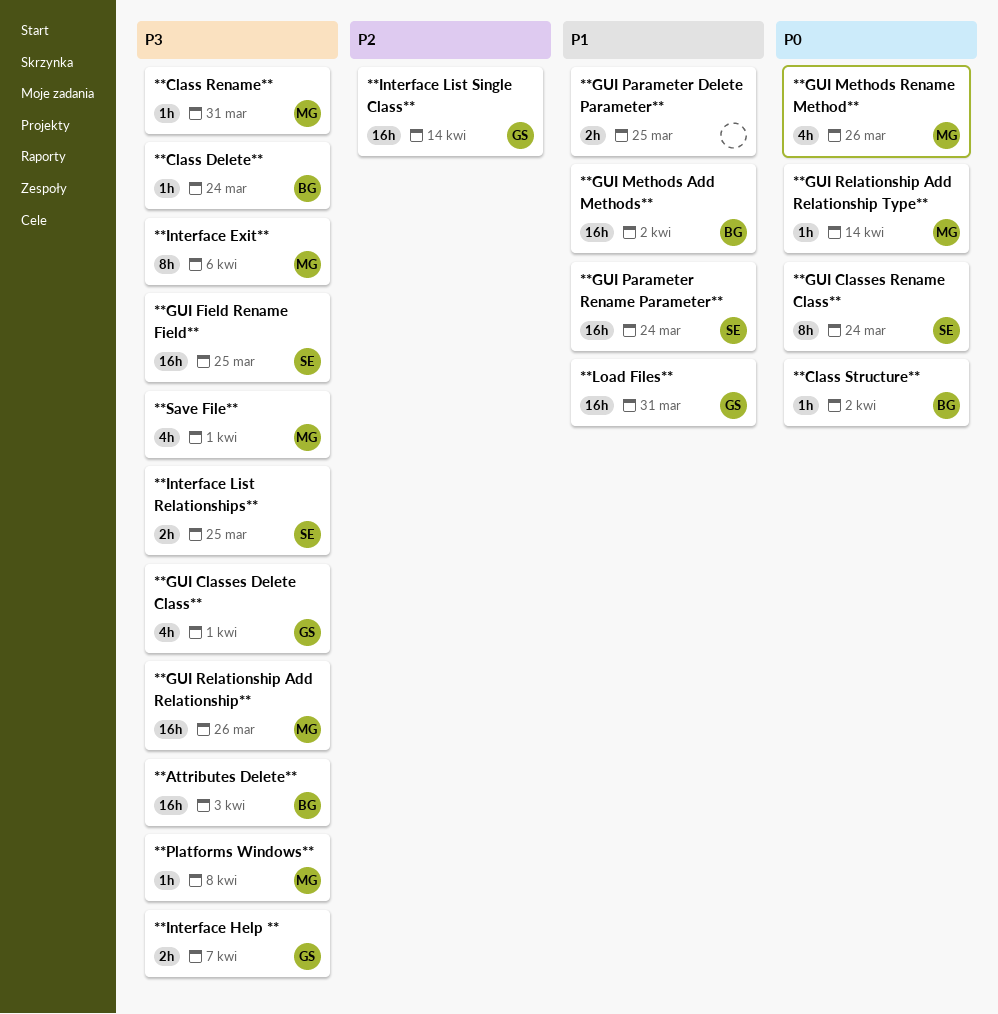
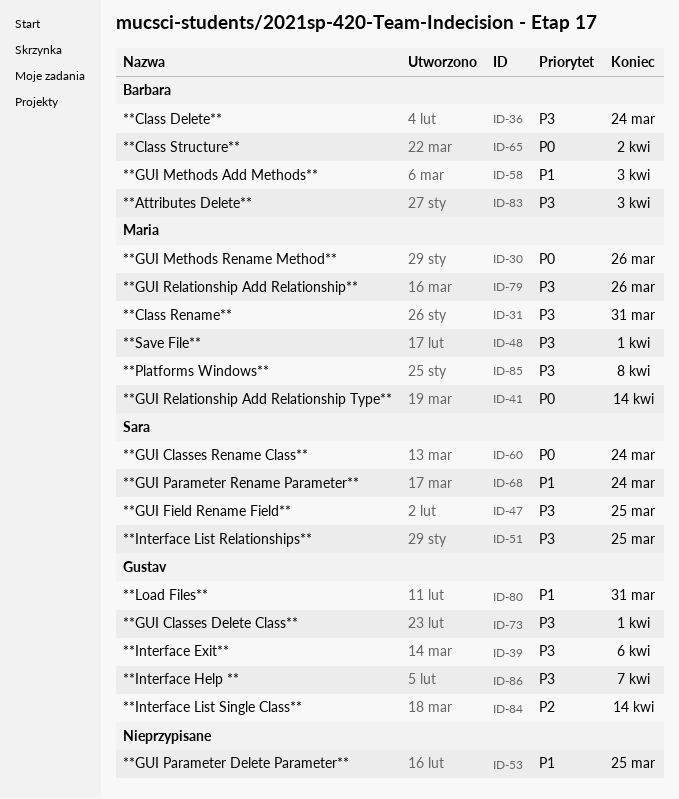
**GUI Methods Add Methods**, due: Apr 2 -> Apr 3
**Interface Exit**, owner: Maria -> Gustav

